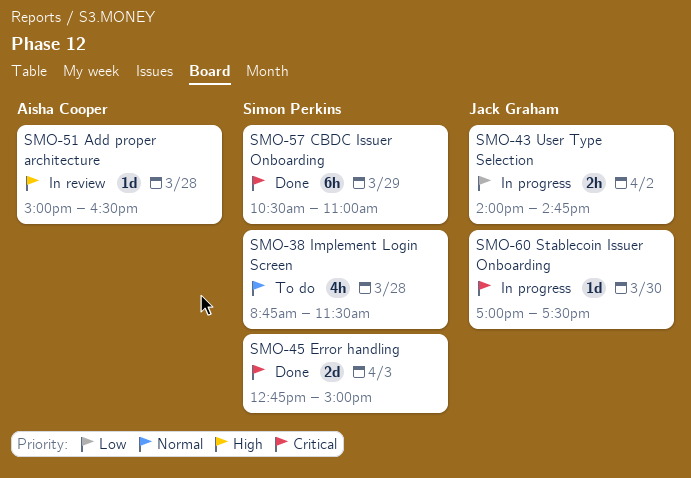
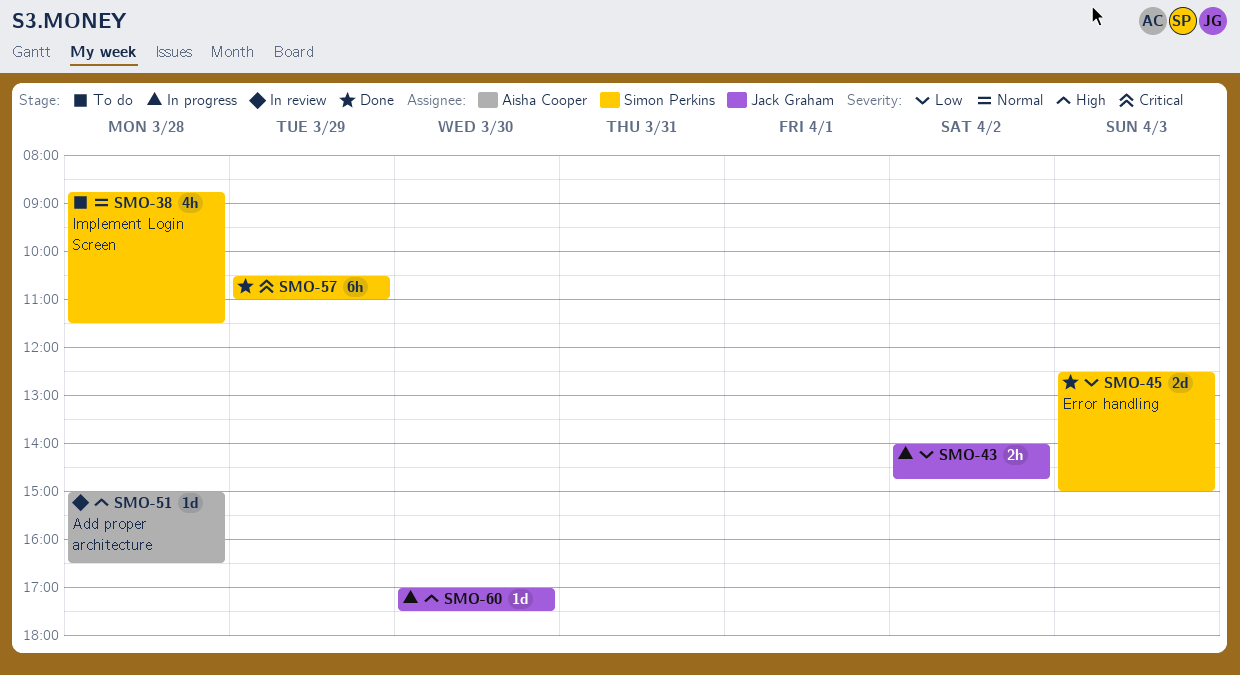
SMO-45, priority: Critical -> Low
SMO-45, begins: 12:45 -> 12:30
SMO-60, priority: Critical -> High

